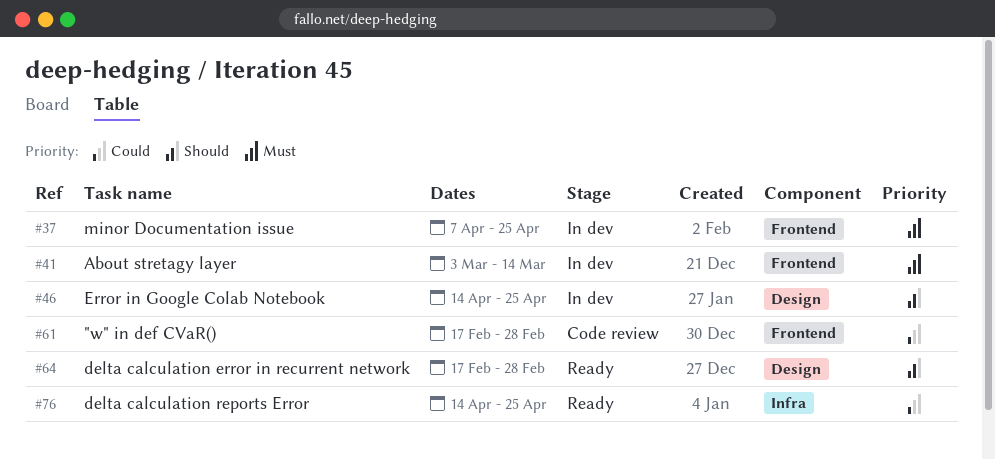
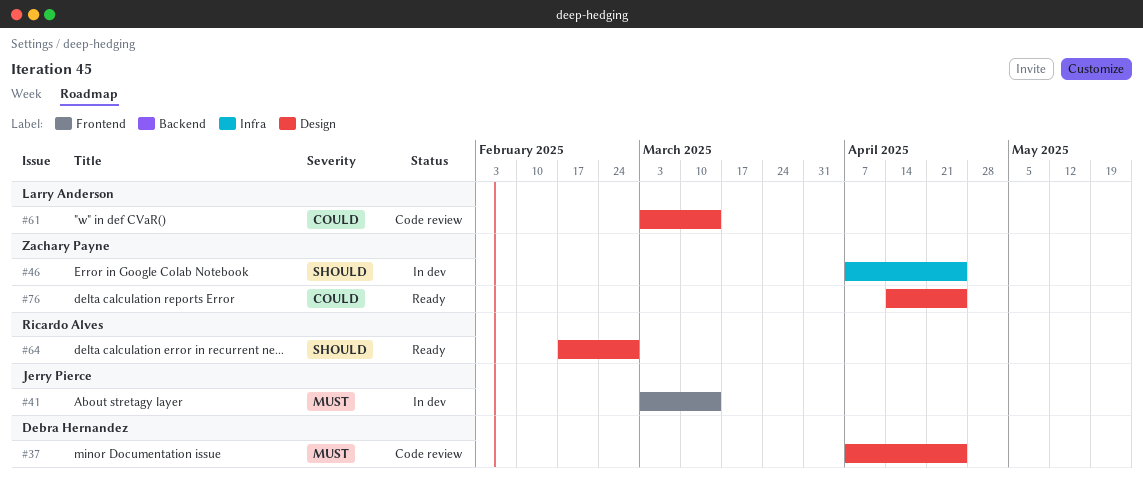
#37, status: In dev -> Code review
#37, label: Frontend -> Design
#46, label: Design -> Infra
#46, start: Apr 14 -> Apr 7
#61, label: Frontend -> Design
#61, start: Feb 17 -> Mar 3
#61, due: Feb 28 -> Mar 14
#76, label: Infra -> Design

